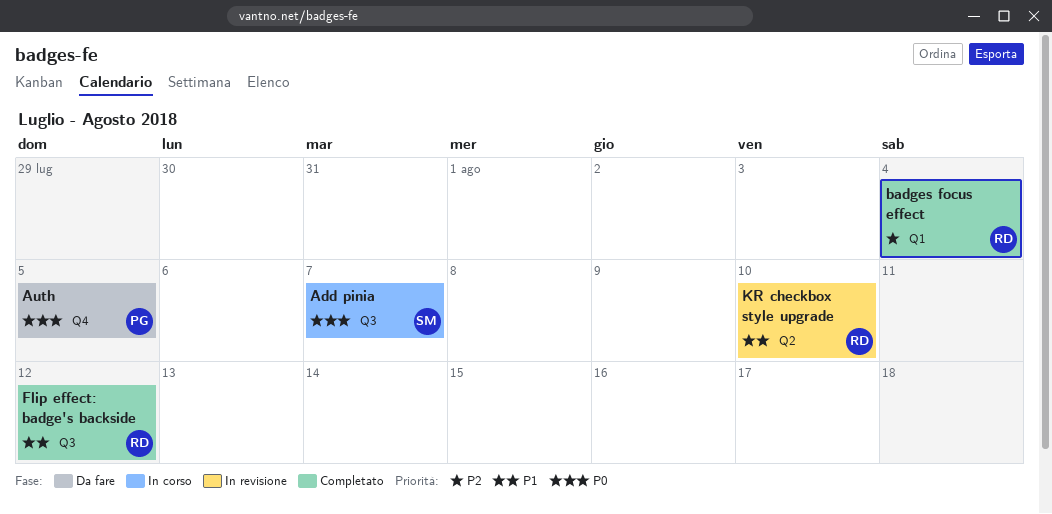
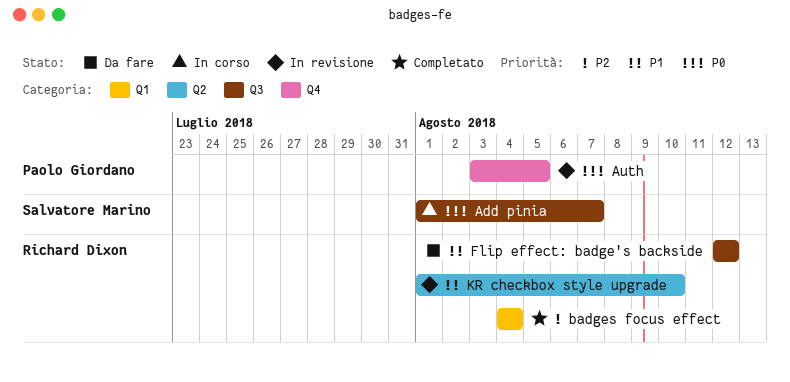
Auth, status: Da fare -> In revisione
Flip effect: badge's backside, status: Completato -> Da fare

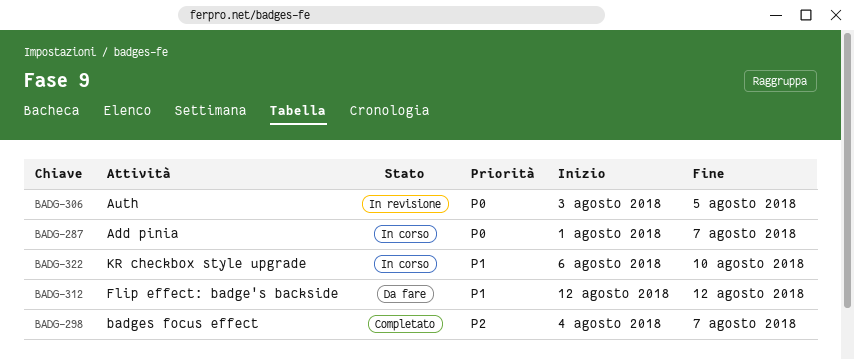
badges focus effect, due: Aug 4 -> Aug 7
KR checkbox style upgrade, status: In revisione -> In corso
KR checkbox style upgrade, start: Aug 1 -> Aug 6

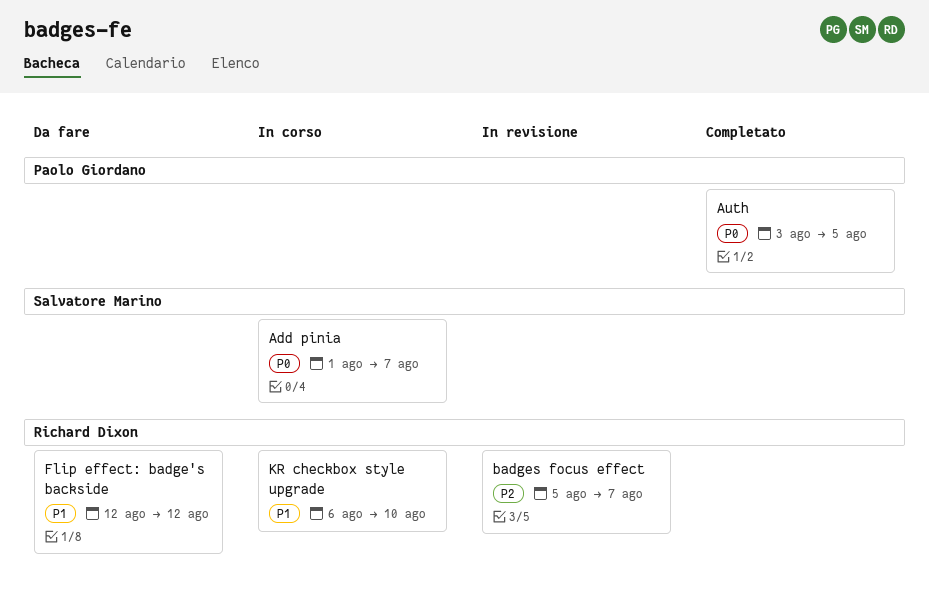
Auth, status: In revisione -> Completato
badges focus effect, status: Completato -> In revisione
badges focus effect, start: Aug 4 -> Aug 5

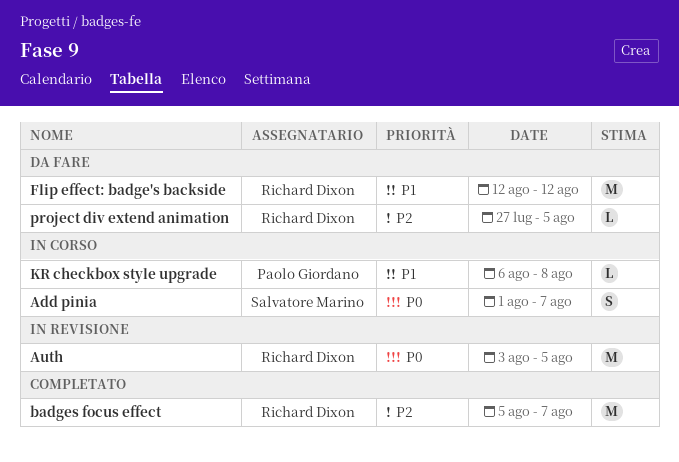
Auth, status: Completato -> In revisione
Auth, owner: Paolo Giordano -> Richard Dixon
badges focus effect, status: In revisione -> Completato
KR checkbox style upgrade, owner: Richard Dixon -> Paolo Giordano
KR checkbox style upgrade, due: Aug 10 -> Aug 8
project div extend animation: none -> present

